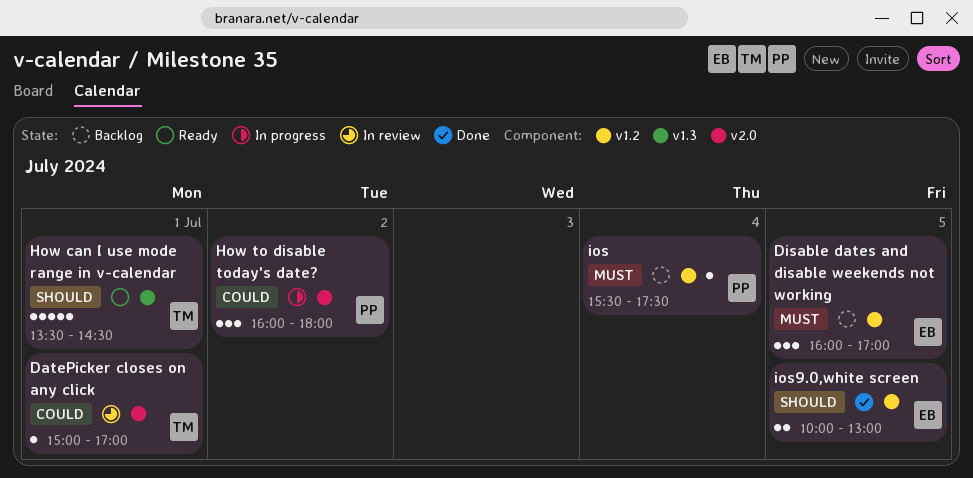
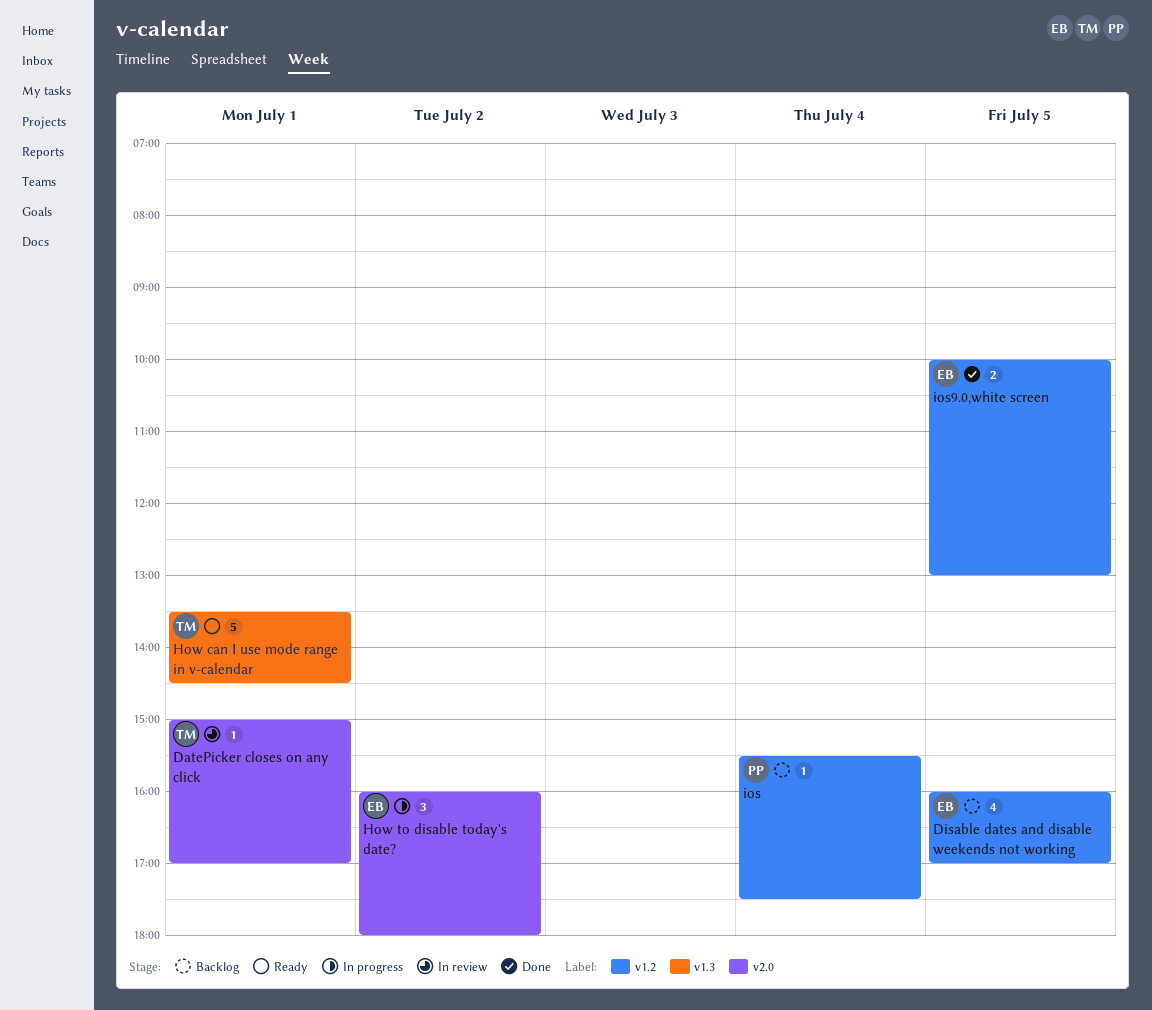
Disable dates and disable weekends not working, estimate: 3 -> 4
How to disable today's date?, owner: PP -> EB

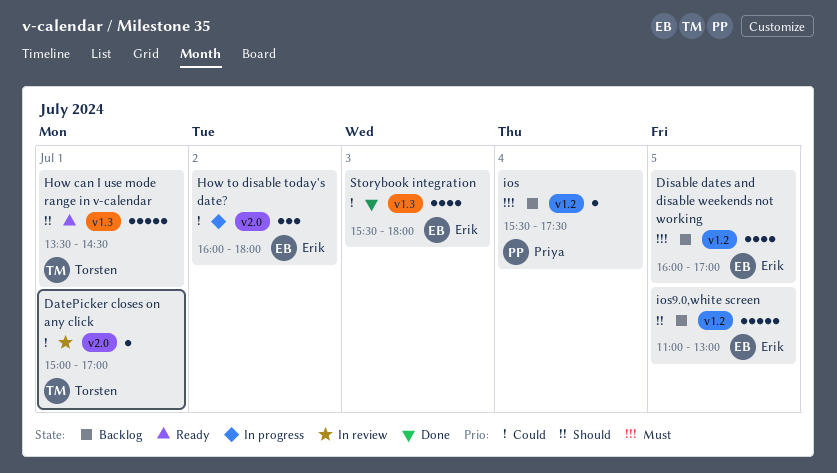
ios9.0,white screen, status: Done -> Backlog
ios9.0,white screen, estimate: 2 -> 5
ios9.0,white screen, begins: 10:00 -> 11:00
Storybook integration: none -> present

